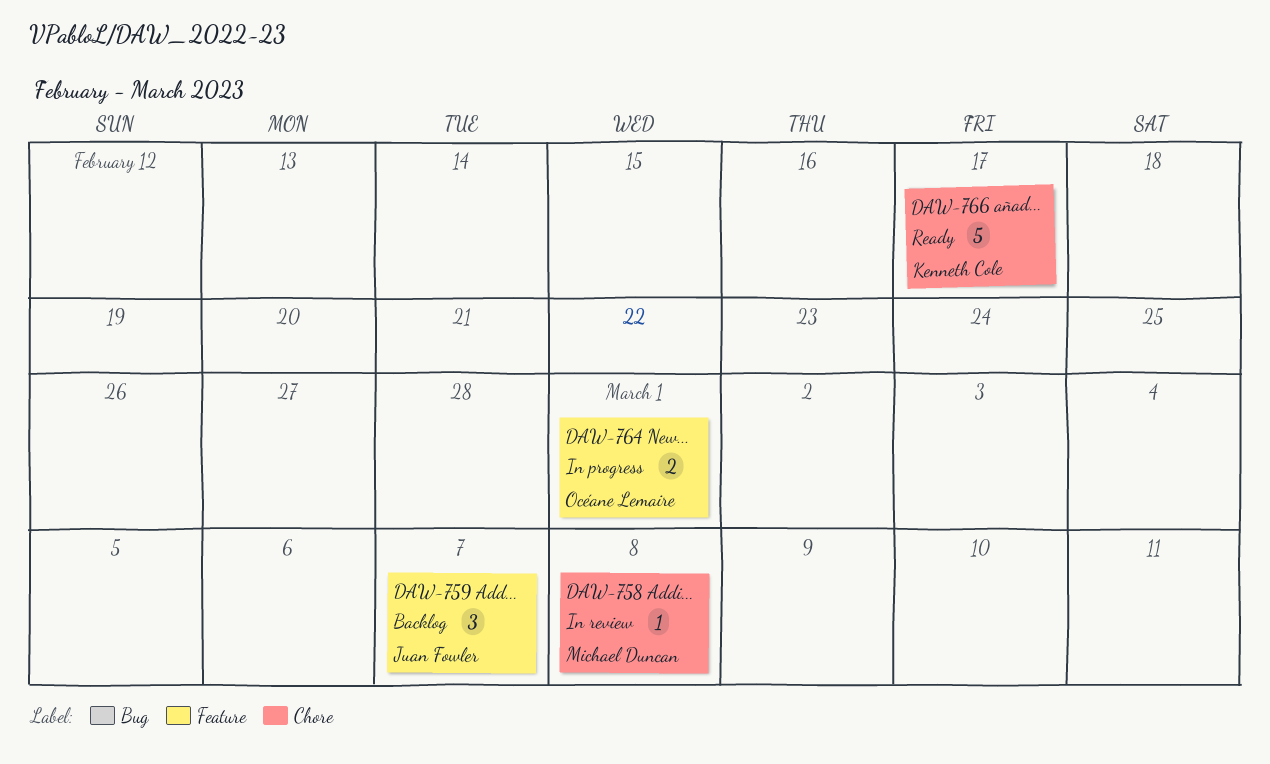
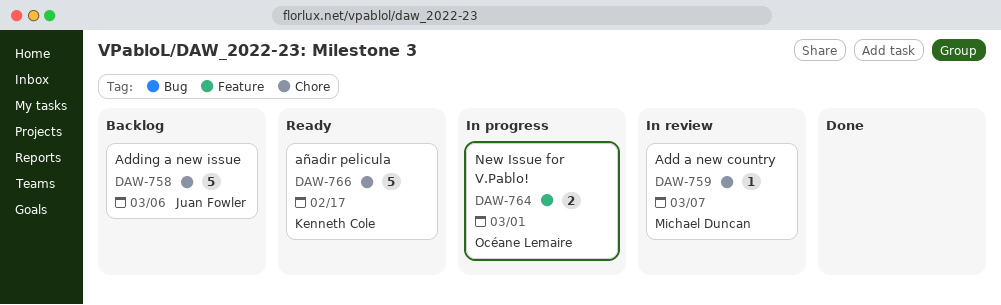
DAW-758, status: In review -> Backlog
DAW-758, owner: Michael Duncan -> Juan Fowler
DAW-758, estimate: 1 -> 5
DAW-758, due: Mar 8 -> Mar 6
DAW-759, status: Backlog -> In review
DAW-759, owner: Juan Fowler -> Michael Duncan
DAW-759, label: Feature -> Chore
DAW-759, estimate: 3 -> 1

